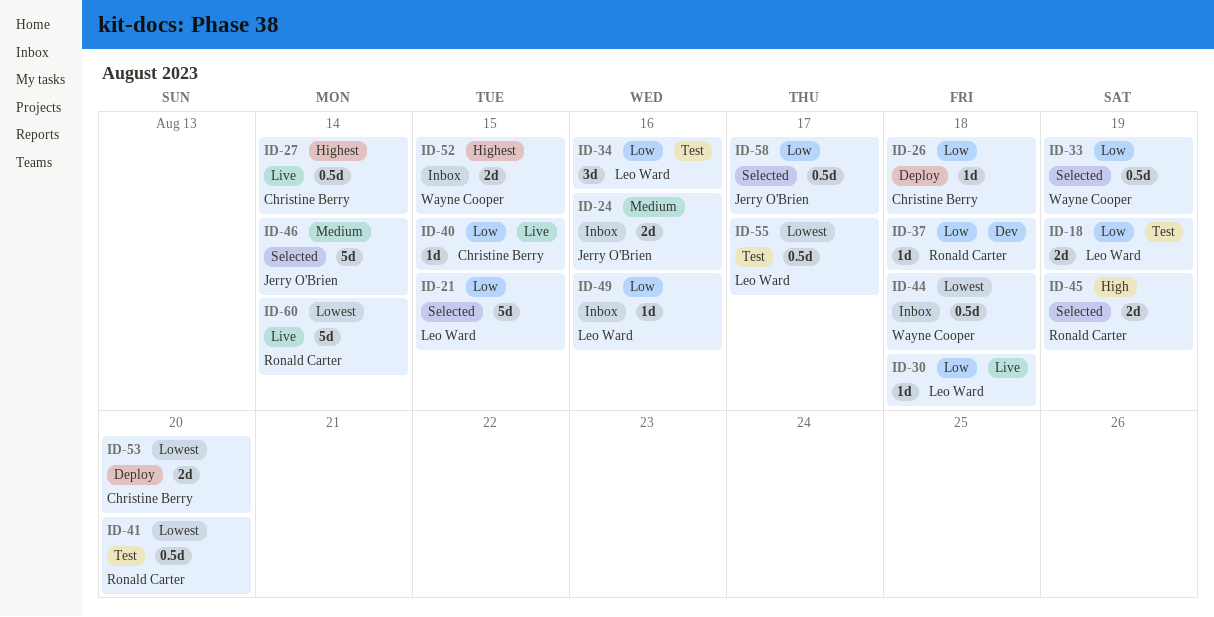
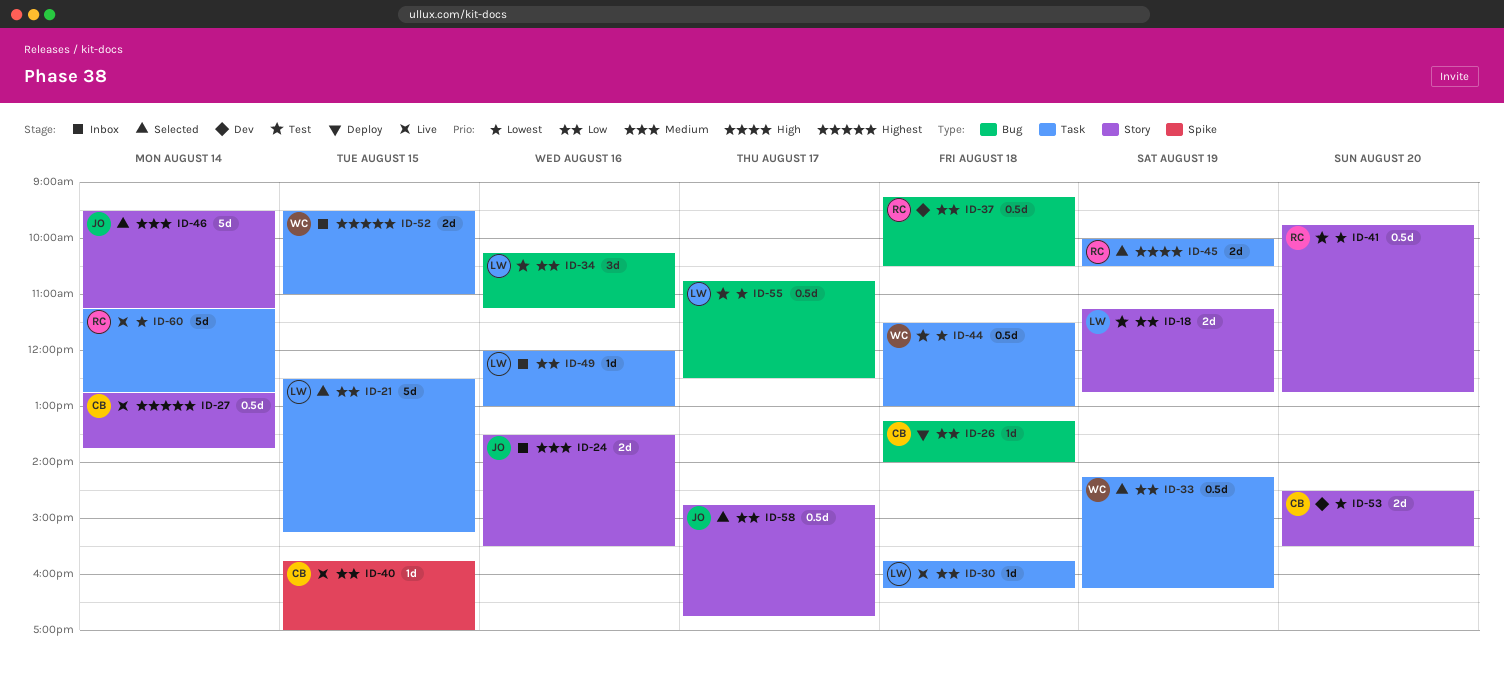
ID-37, estimate: 1d -> 0.5d
ID-44, status: Inbox -> Test
ID-53, status: Deploy -> Dev

